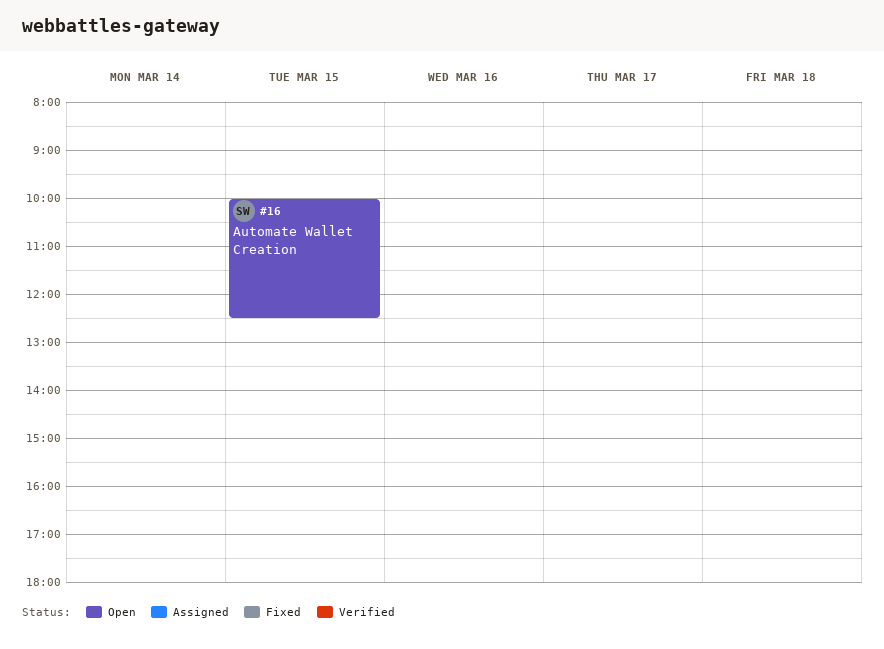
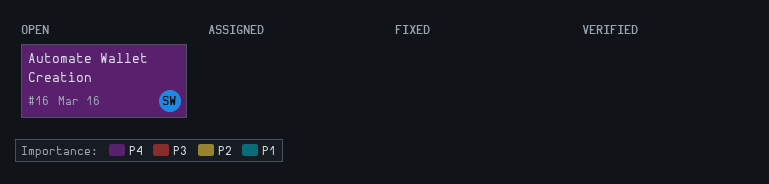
#16, day: Mar 15 -> Mar 16

